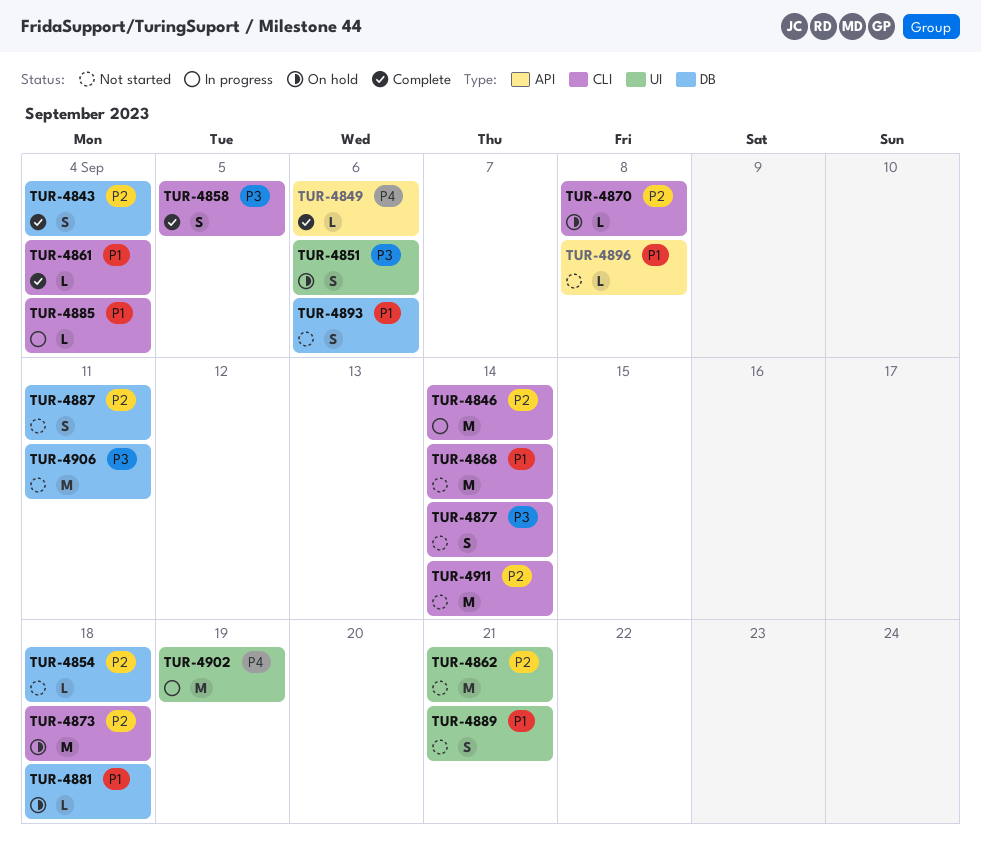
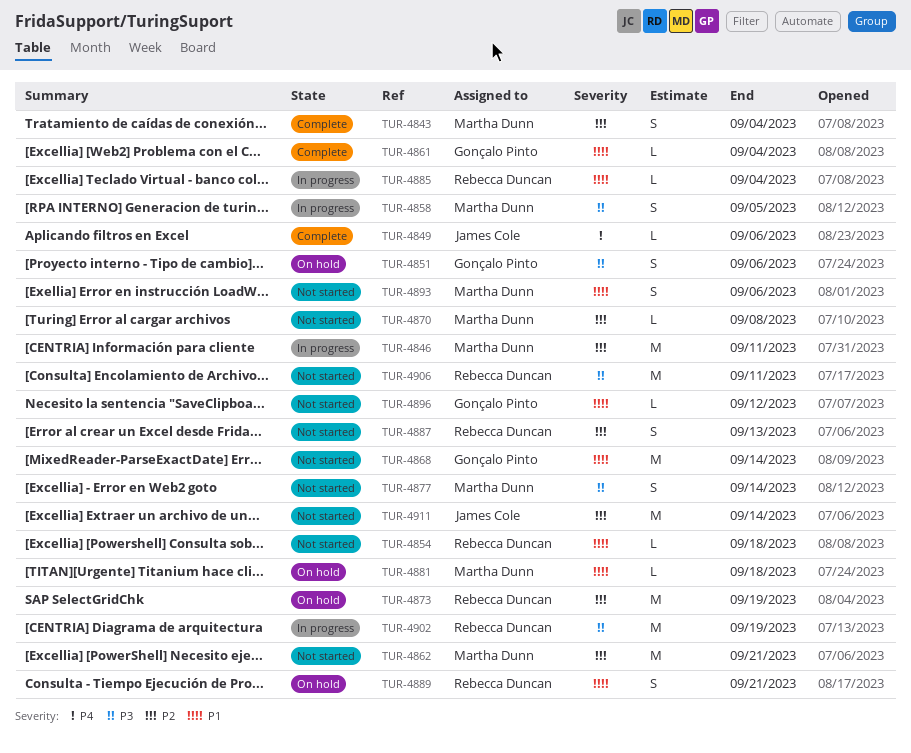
TUR-4846, due: Sep 14 -> Sep 11
TUR-4854, priority: P2 -> P1
TUR-4858, status: Complete -> In progress
TUR-4870, status: On hold -> Not started
TUR-4873, due: Sep 18 -> Sep 19
TUR-4887, due: Sep 11 -> Sep 13
TUR-4889, status: Not started -> On hold
TUR-4896, due: Sep 8 -> Sep 12
TUR-4902, priority: P4 -> P3

